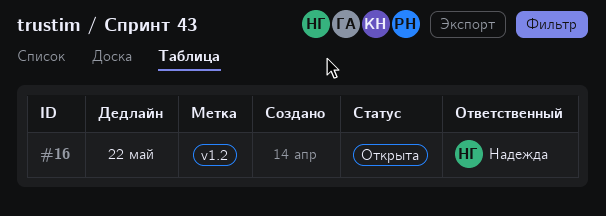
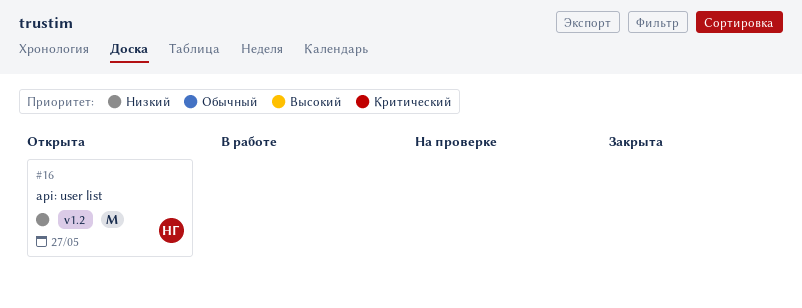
#16, due: May 22 -> May 27

